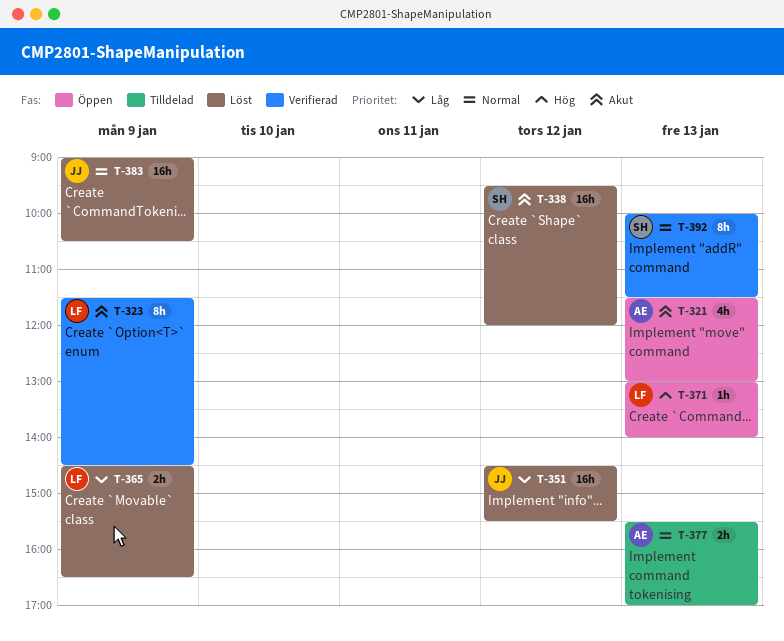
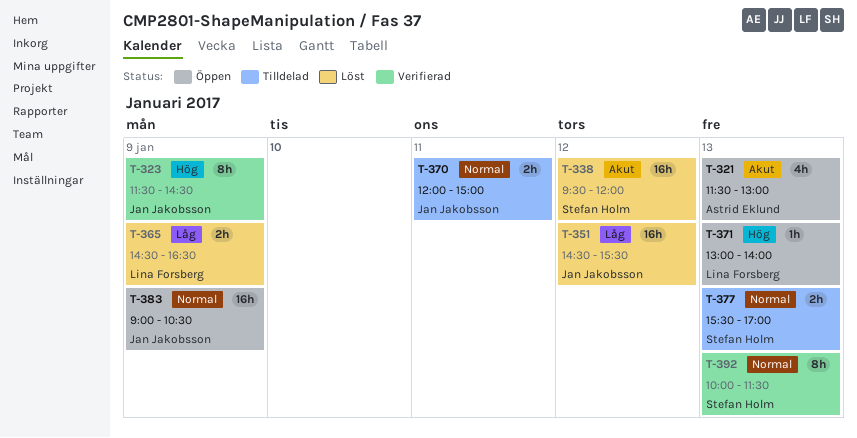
T-323, owner: Lina Forsberg -> Jan Jakobsson
T-323, priority: Akut -> Hög
T-370: none -> present
T-377, owner: Astrid Eklund -> Stefan Holm
T-383, status: Löst -> Öppen

